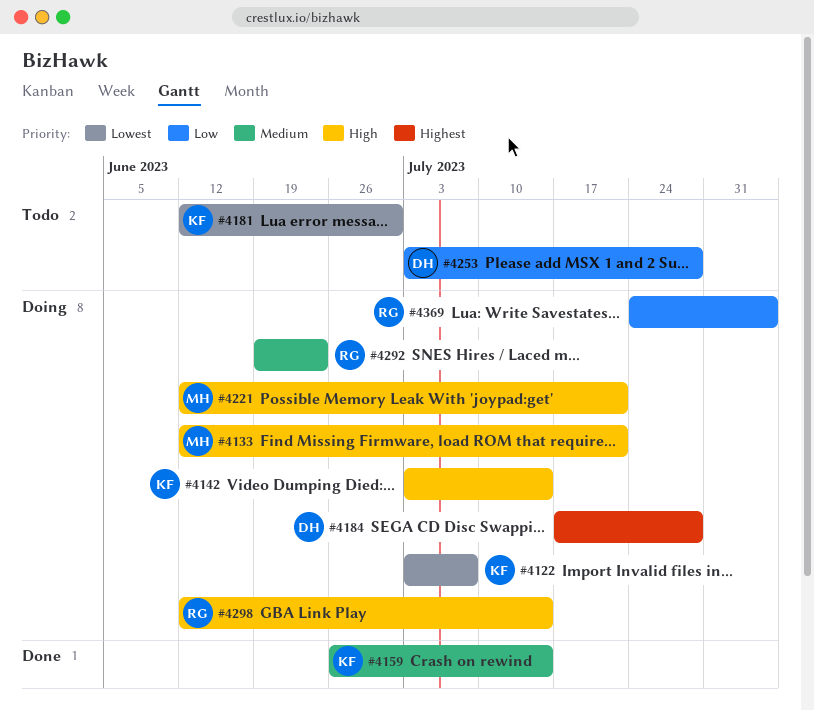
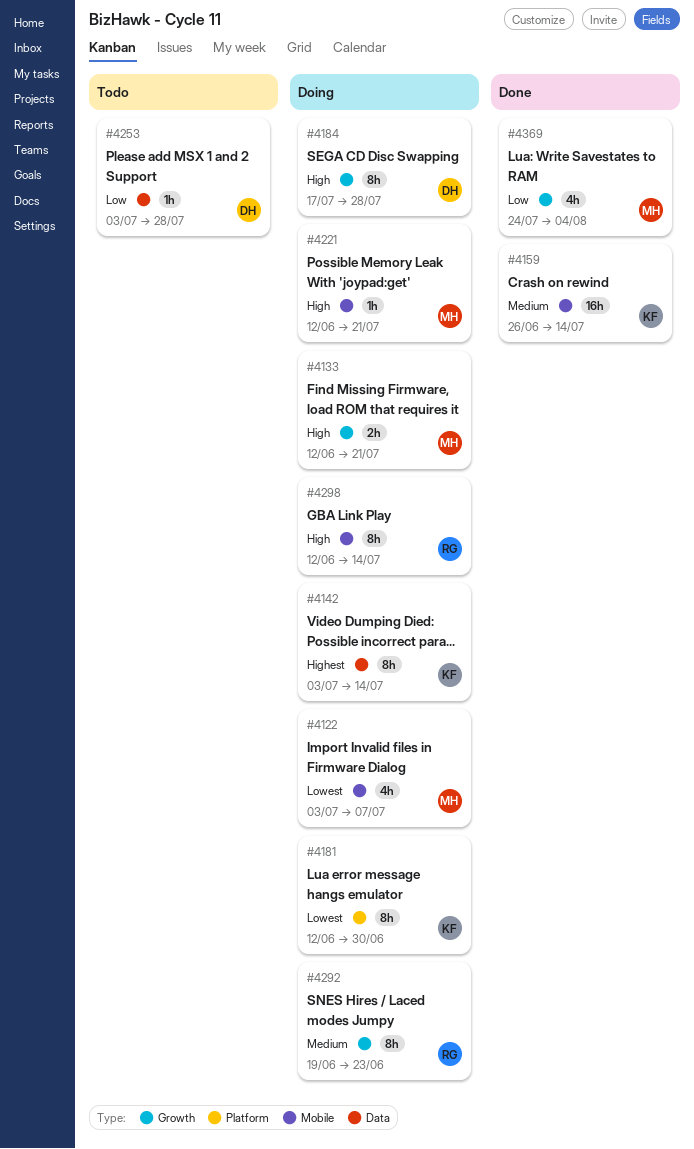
#4122, owner: KF -> MH
#4142, priority: High -> Highest
#4181, status: Todo -> Doing
#4184, priority: Highest -> High
#4369, status: Doing -> Done
#4369, owner: RG -> MH

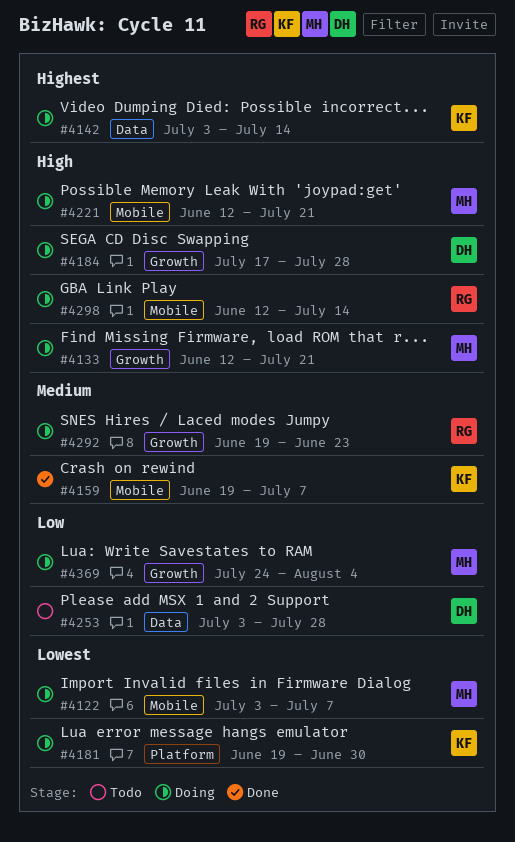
#4159, start: Jun 26 -> Jun 19
#4159, due: Jul 14 -> Jul 7
#4181, start: Jun 12 -> Jun 19
#4369, status: Done -> Doing

